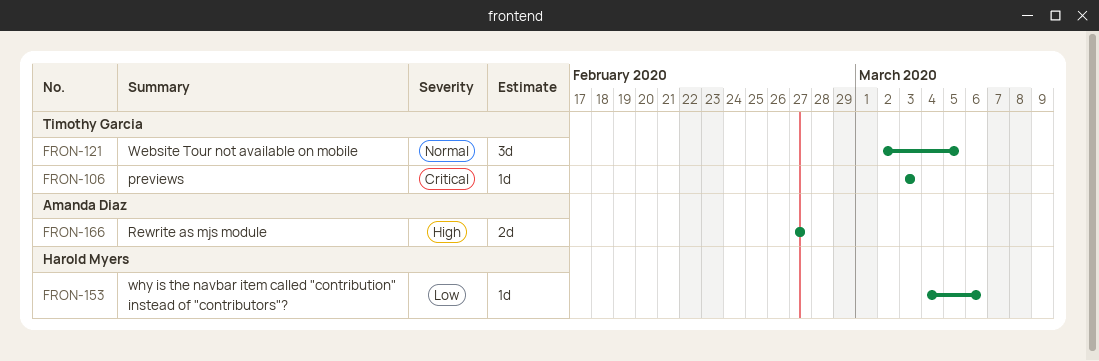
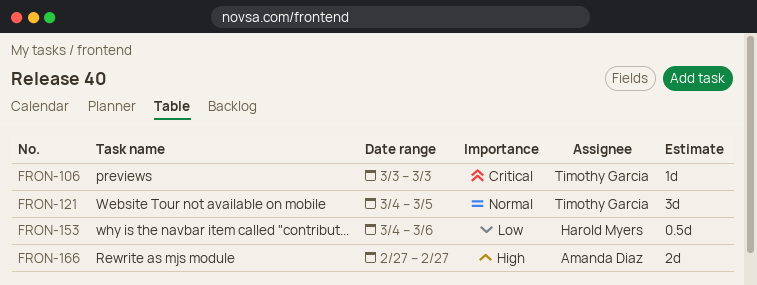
FRON-121, start: Mar 2 -> Mar 4
FRON-153, estimate: 1d -> 0.5d

